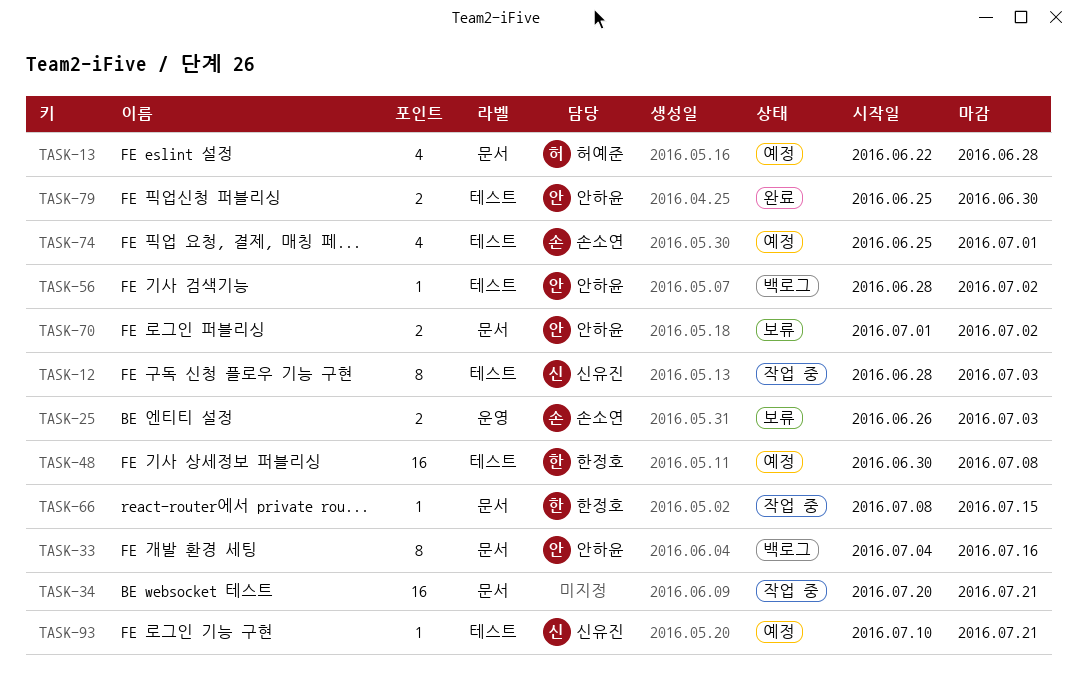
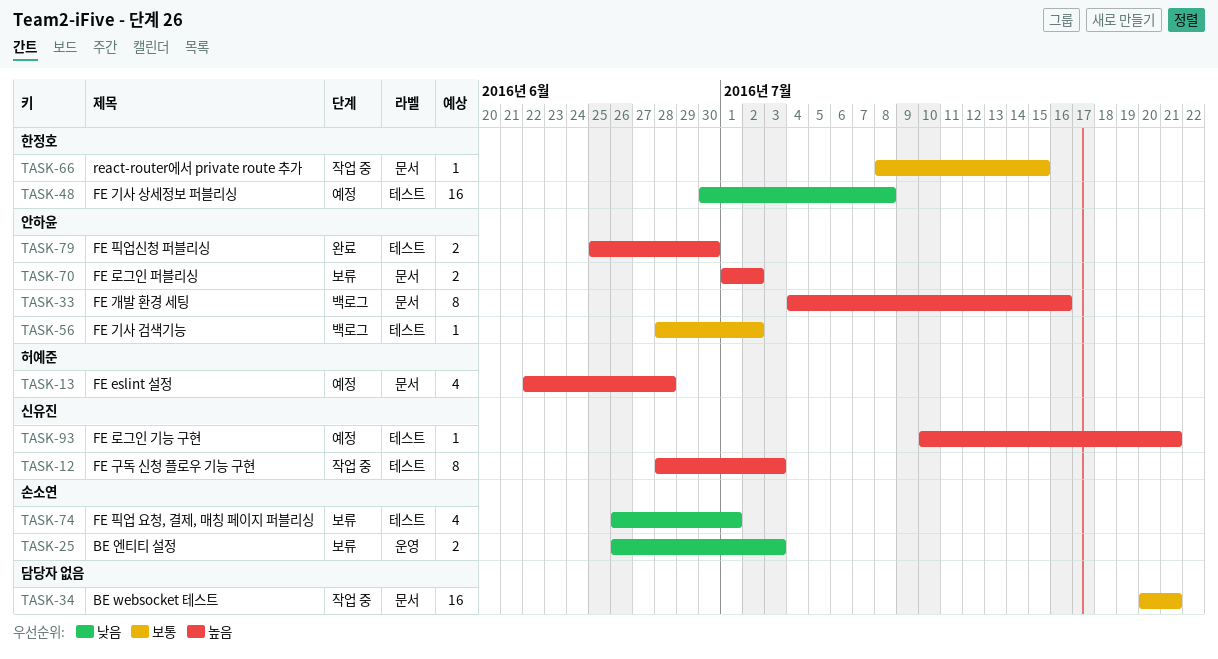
TASK-74, status: 예정 -> 보류
TASK-74, start: Jun 25 -> Jun 26

